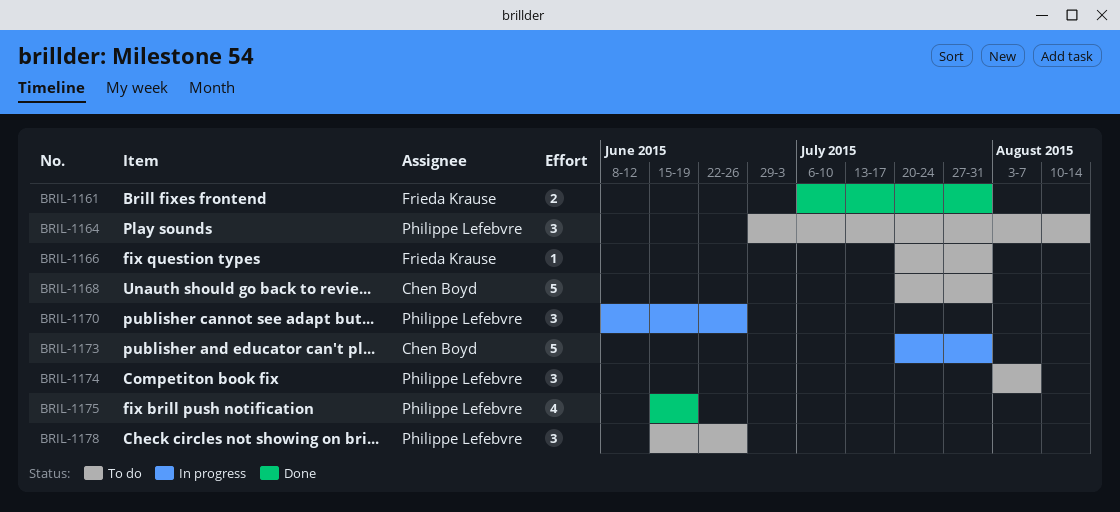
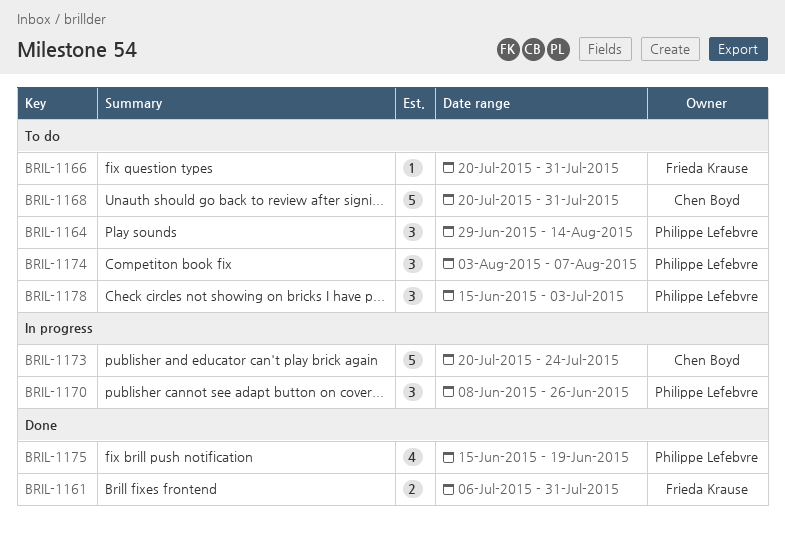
BRIL-1173, due: Jul 31 -> Jul 24
BRIL-1178, due: Jun 26 -> Jul 3

